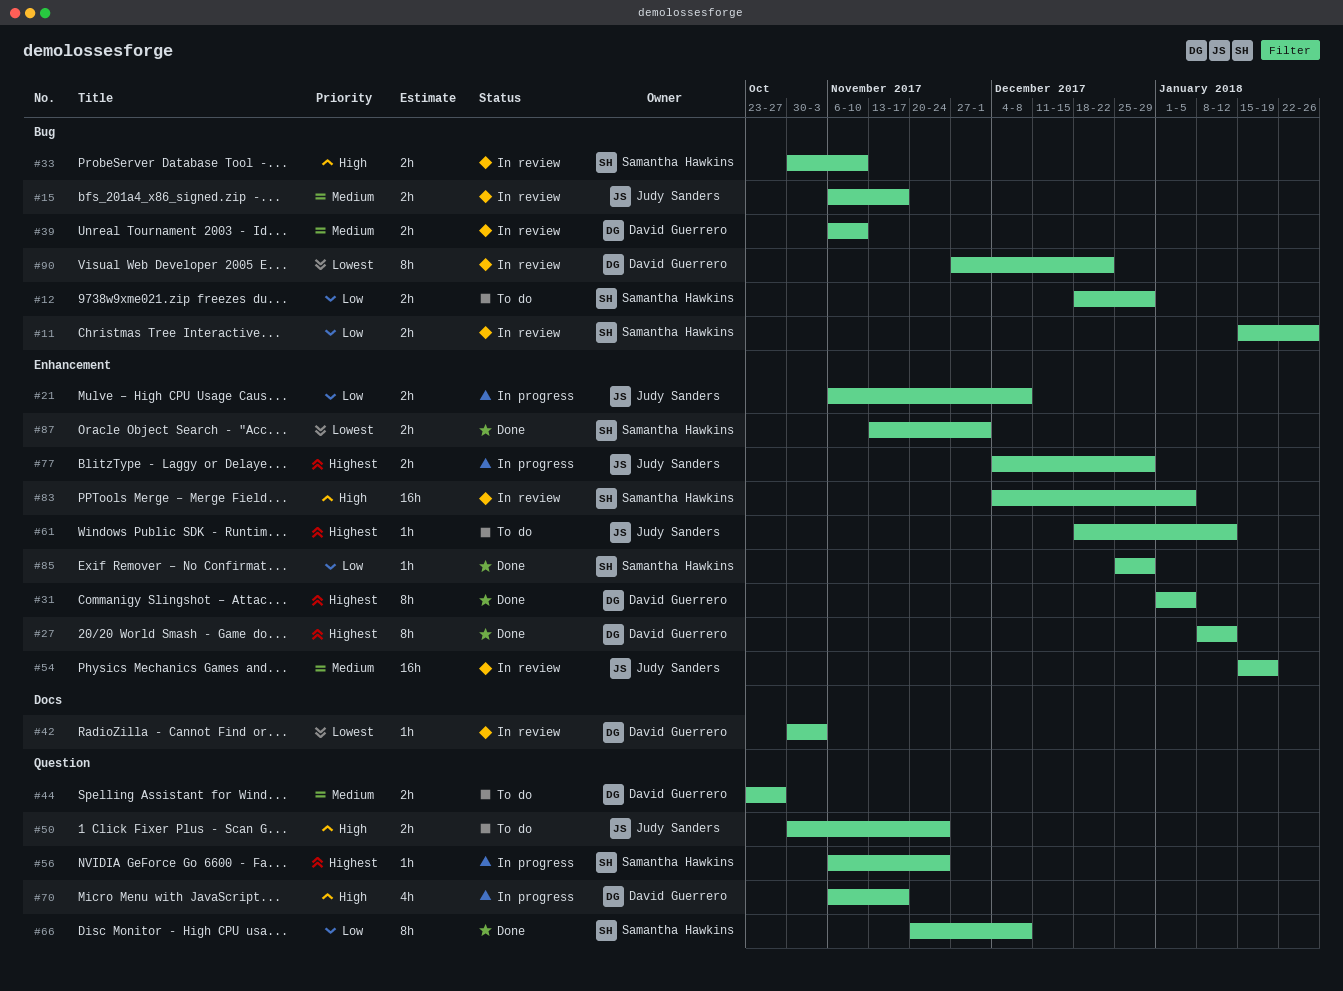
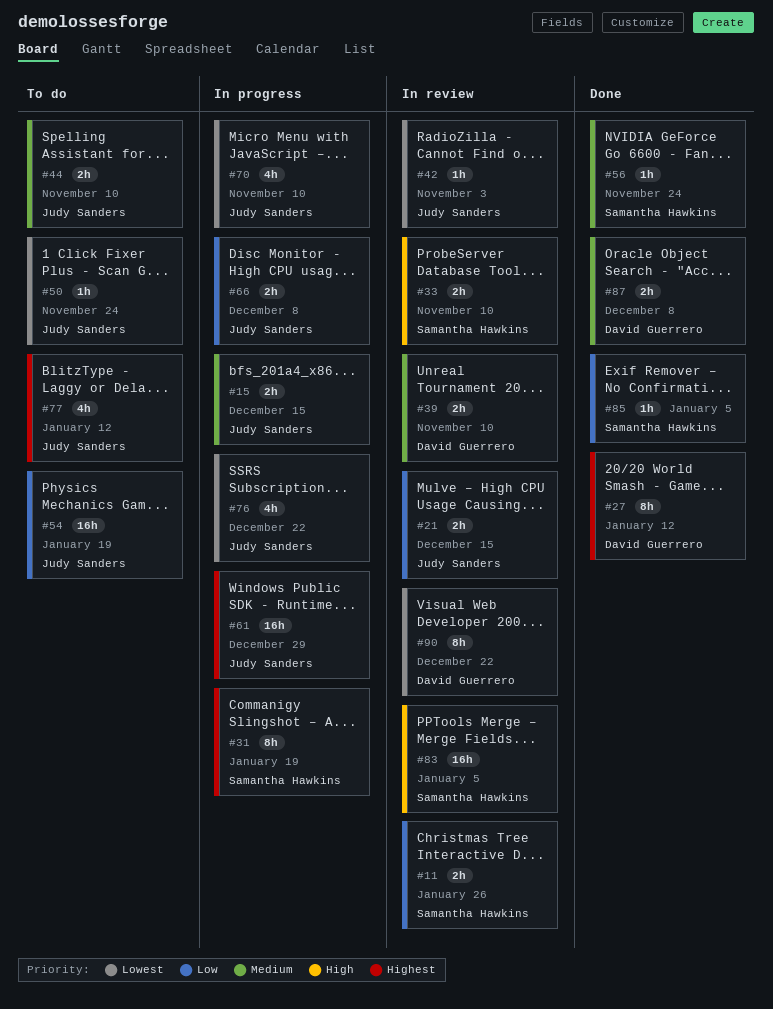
#12: present -> none
#15, status: In review -> In progress
#15, due: Nov 17 -> Dec 15
#21, status: In progress -> In review
#21, due: Dec 8 -> Dec 15
#31, status: Done -> In progress
#31, owner: David Guerrero -> Samantha Hawkins
#31, due: Jan 5 -> Jan 19
#42, owner: David Guerrero -> Judy Sanders
#44, owner: David Guerrero -> Judy Sanders
#44, due: Oct 27 -> Nov 10
#50, priority: High -> Lowest
#50, estimate: 2h -> 1h
#54, status: In review -> To do
#54, priority: Medium -> Low
#56, status: In progress -> Done
#56, priority: Highest -> Medium
#61, status: To do -> In progress
#61, estimate: 1h -> 16h
#61, due: Jan 12 -> Dec 29
#66, status: Done -> In progress
#66, owner: Samantha Hawkins -> Judy Sanders
#66, estimate: 8h -> 2h
#70, owner: David Guerrero -> Judy Sanders
#70, priority: High -> Lowest
#70, due: Nov 17 -> Nov 10
#76: none -> present
#77, status: In progress -> To do
#77, estimate: 2h -> 4h
#77, due: Dec 29 -> Jan 12
#85, due: Dec 29 -> Jan 5
#87, owner: Samantha Hawkins -> David Guerrero
#87, priority: Lowest -> Medium
#87, due: Dec 1 -> Dec 8

